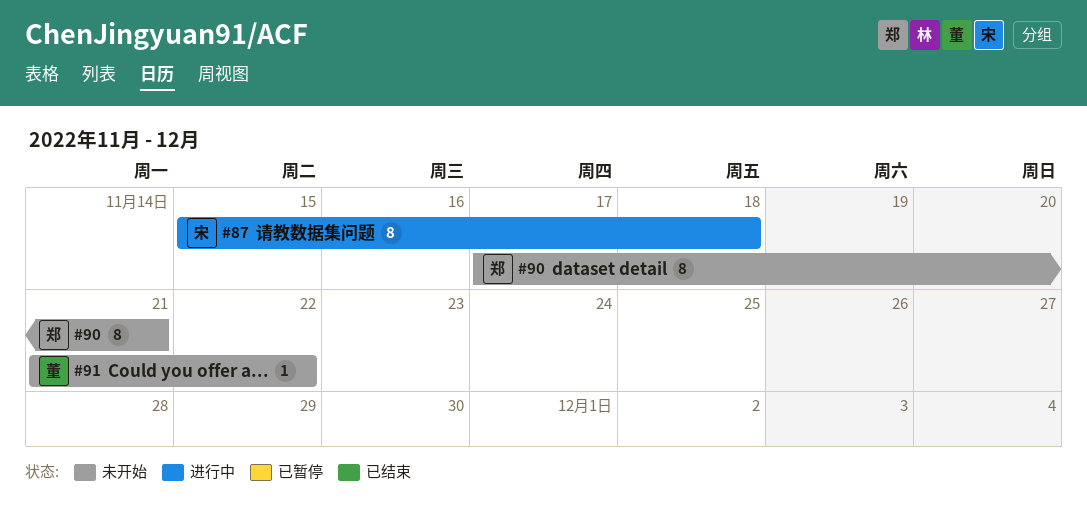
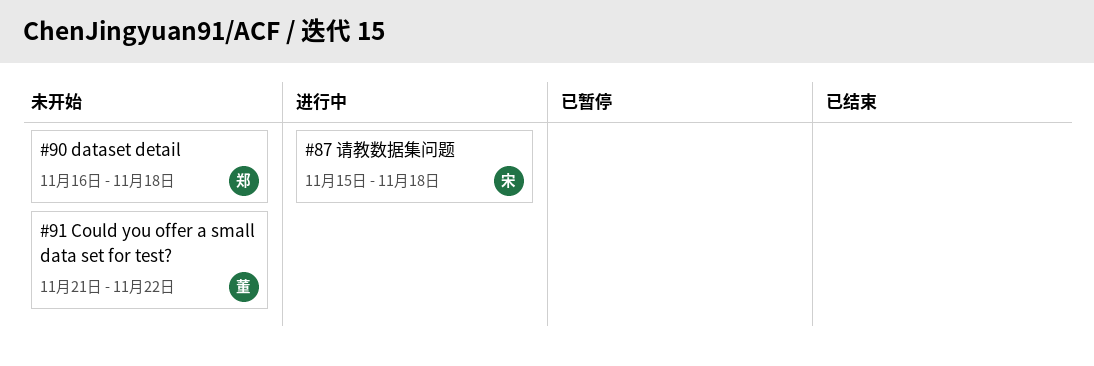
#90, start: Nov 17 -> Nov 16
#90, due: Nov 21 -> Nov 18

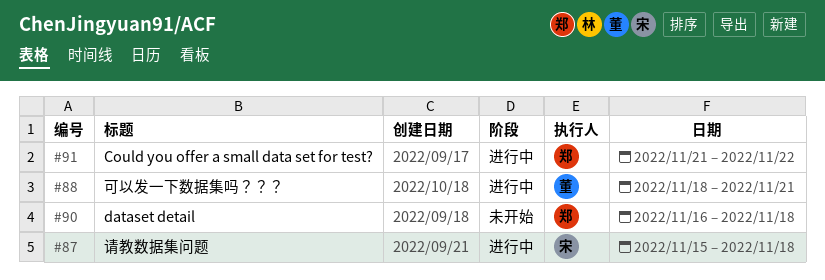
#88: none -> present
#91, status: 未开始 -> 进行中
#91, owner: 董 -> 郑

